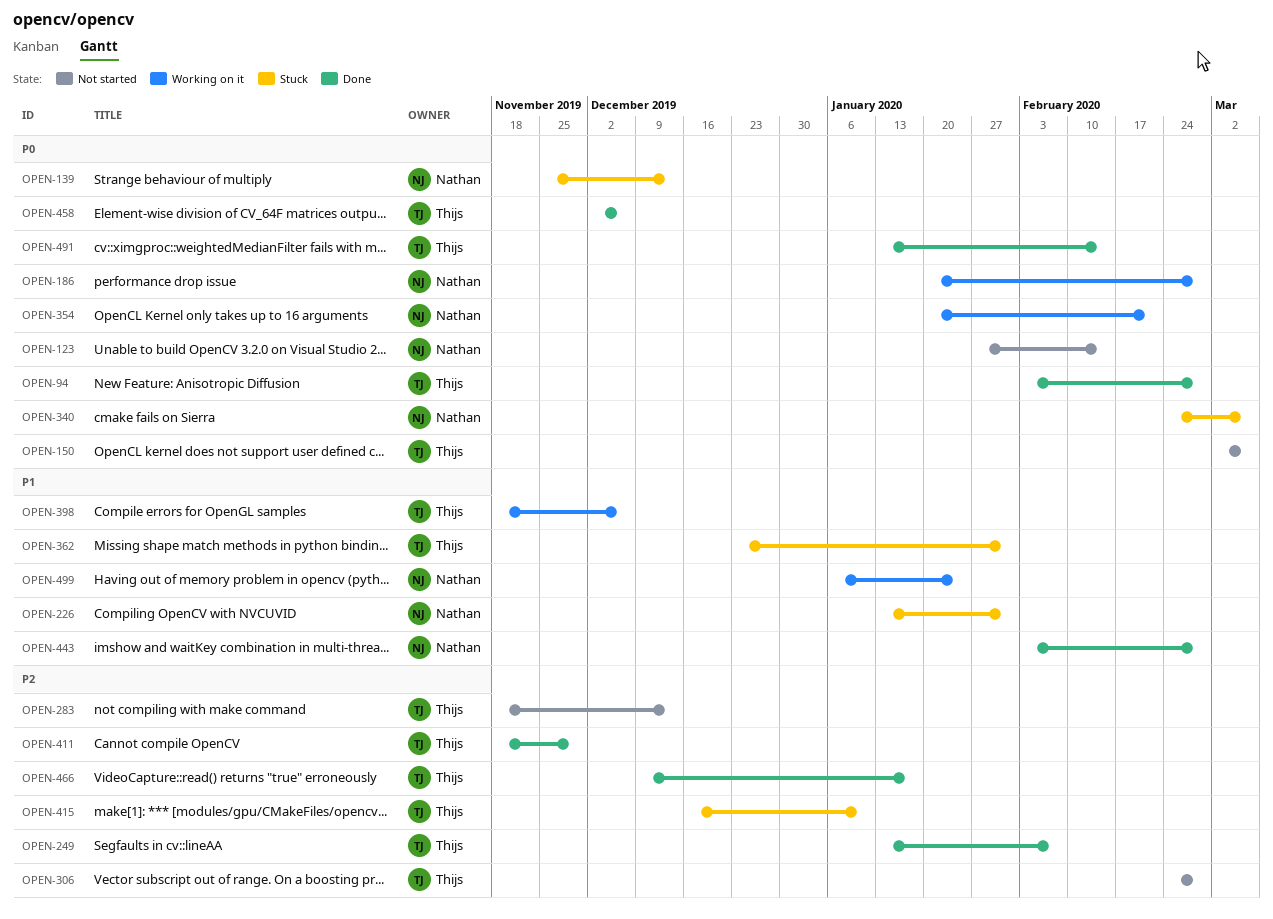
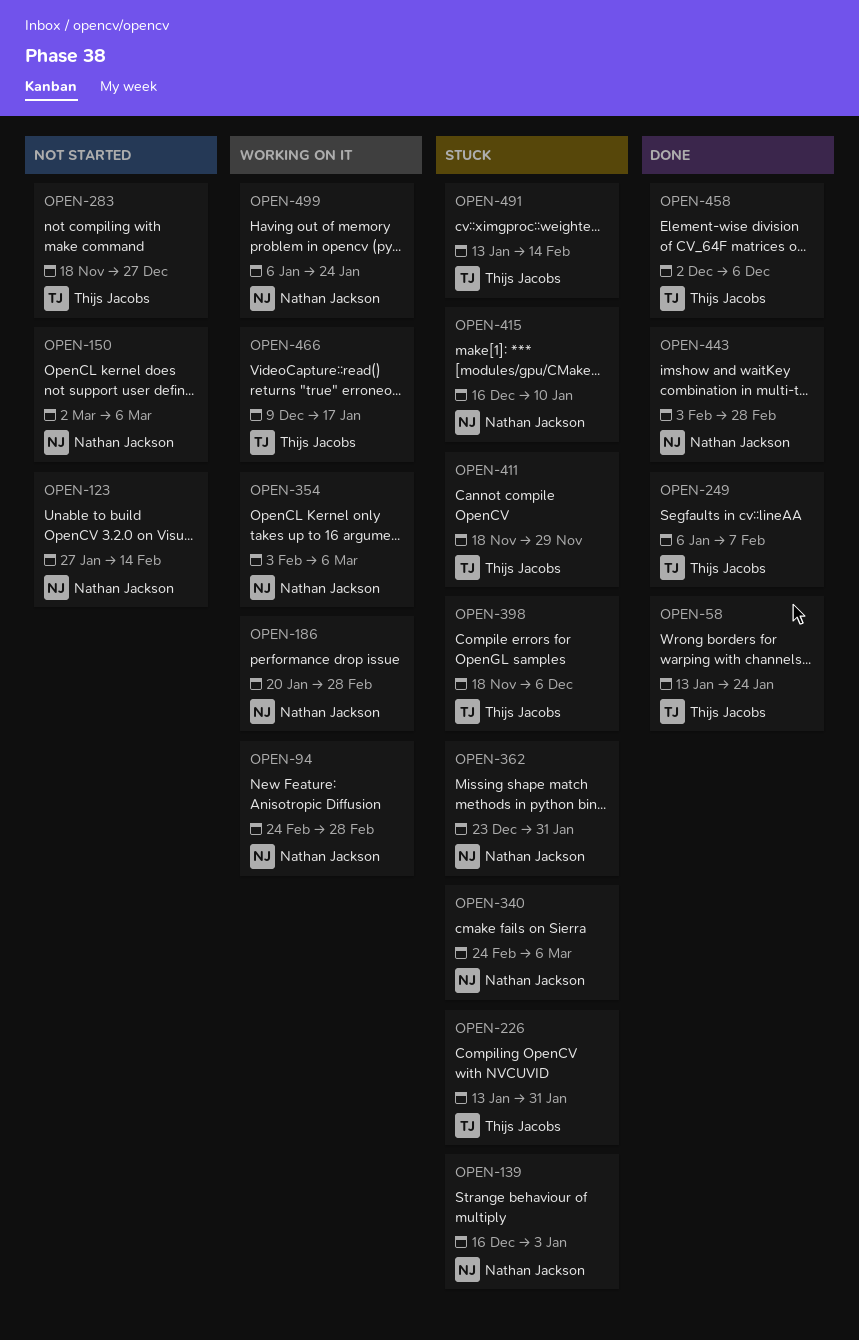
OPEN-58: none -> present
OPEN-94, status: Done -> Working on it
OPEN-94, owner: Thijs Jacobs -> Nathan Jackson
OPEN-94, start: Feb 3 -> Feb 24
OPEN-139, start: Nov 25 -> Dec 16
OPEN-139, due: Dec 13 -> Jan 3
OPEN-150, owner: Thijs Jacobs -> Nathan Jackson
OPEN-226, owner: Nathan Jackson -> Thijs Jacobs
OPEN-249, start: Jan 13 -> Jan 6
OPEN-283, due: Dec 13 -> Dec 27
OPEN-306: present -> none
OPEN-354, start: Jan 20 -> Feb 3
OPEN-354, due: Feb 21 -> Mar 6
OPEN-362, owner: Thijs Jacobs -> Nathan Jackson
OPEN-398, status: Working on it -> Stuck
OPEN-411, status: Done -> Stuck
OPEN-415, owner: Thijs Jacobs -> Nathan Jackson
OPEN-466, status: Done -> Working on it
OPEN-491, status: Done -> Stuck

